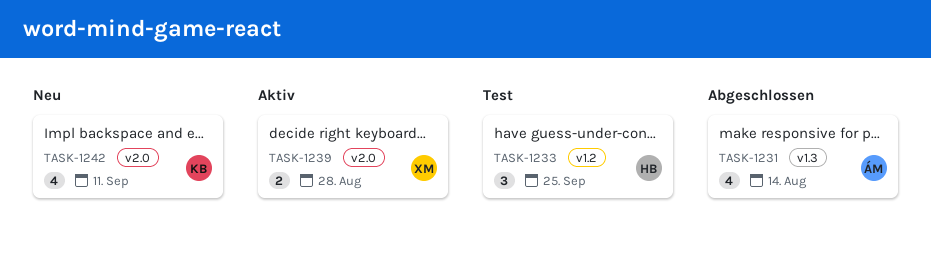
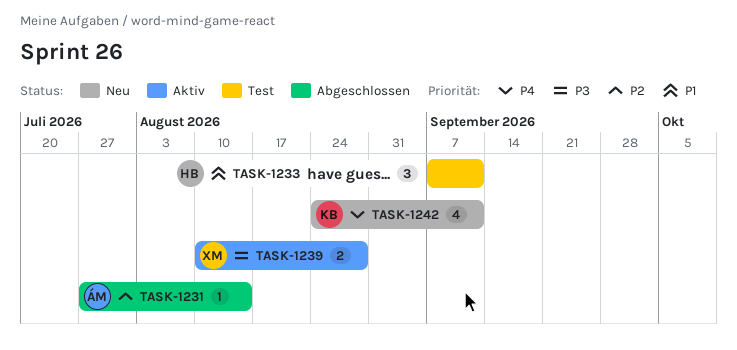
TASK-1231, estimate: 4 -> 1
TASK-1233, due: Sep 25 -> Sep 11

